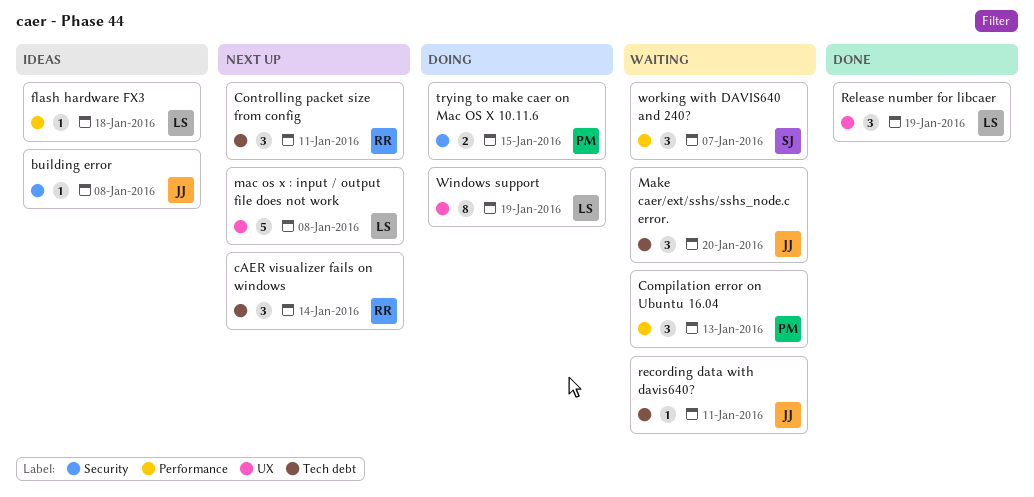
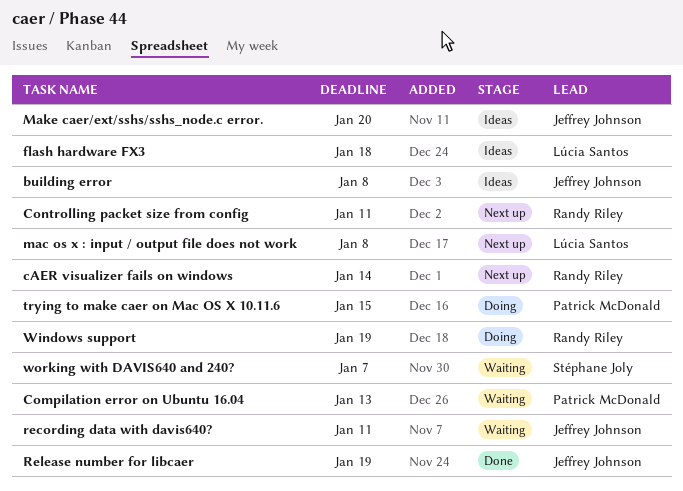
Make caer/ext/sshs/sshs_node.c error., status: Waiting -> Ideas
Release number for libcaer, owner: Lúcia Santos -> Jeffrey Johnson
Windows support, owner: Lúcia Santos -> Randy Riley

